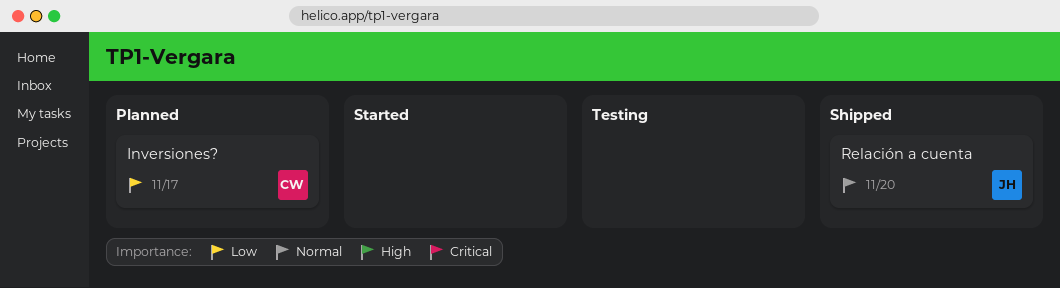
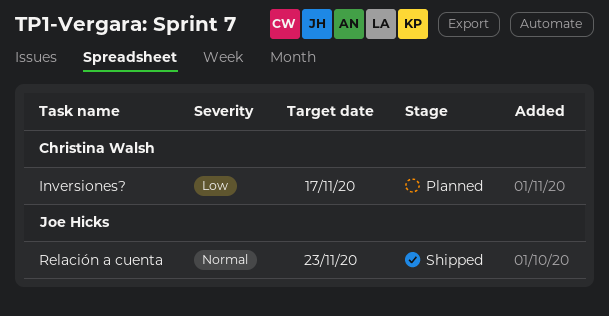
Relación a cuenta, due: Nov 20 -> Nov 23

